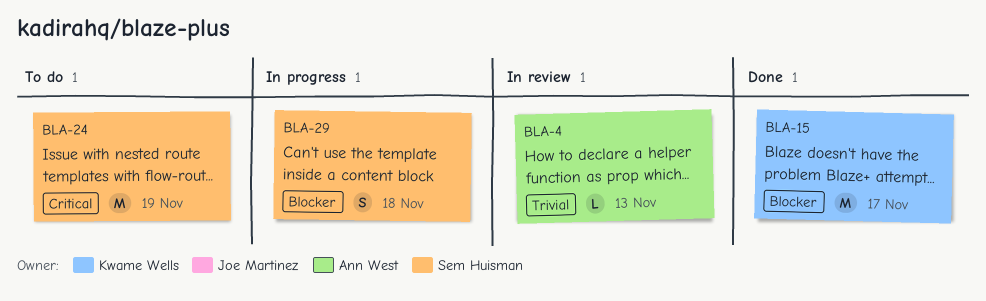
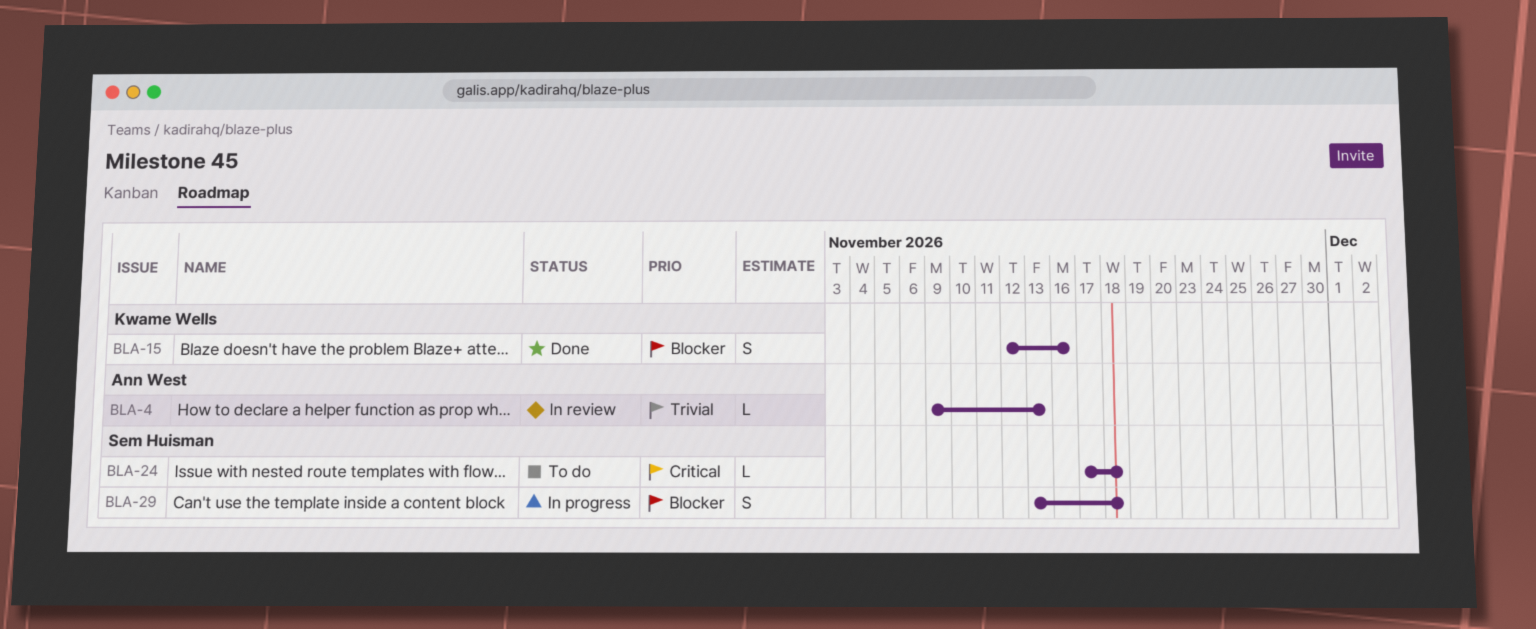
BLA-15, estimate: M -> S
BLA-15, due: Nov 17 -> Nov 16
BLA-24, estimate: M -> L
BLA-24, due: Nov 19 -> Nov 18

